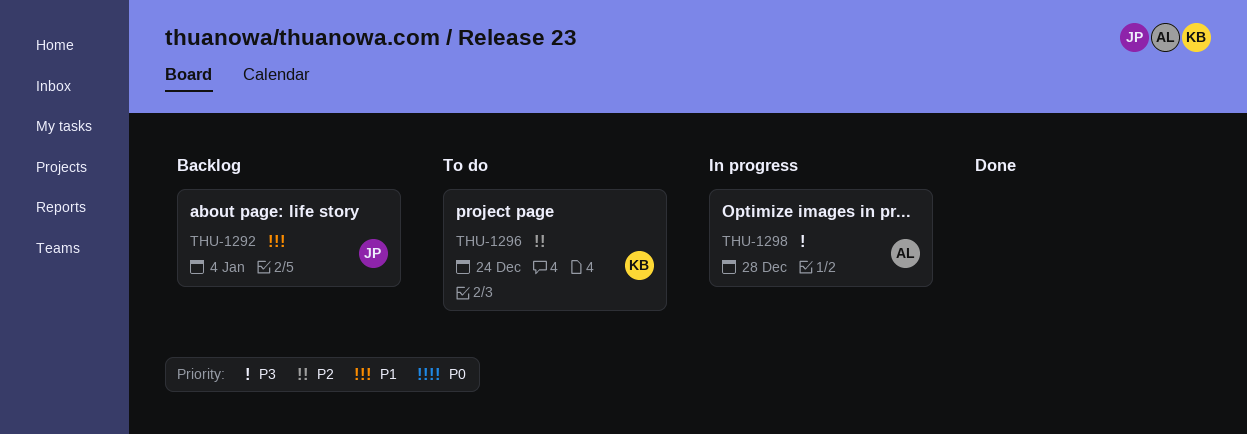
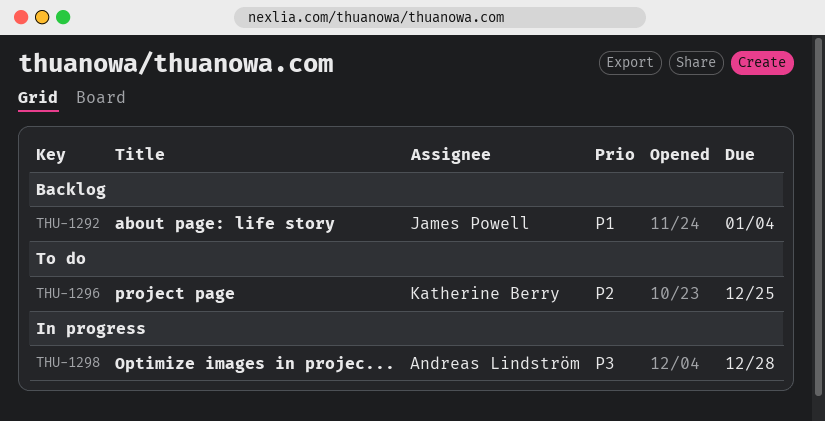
THU-1296, due: Dec 24 -> Dec 25

